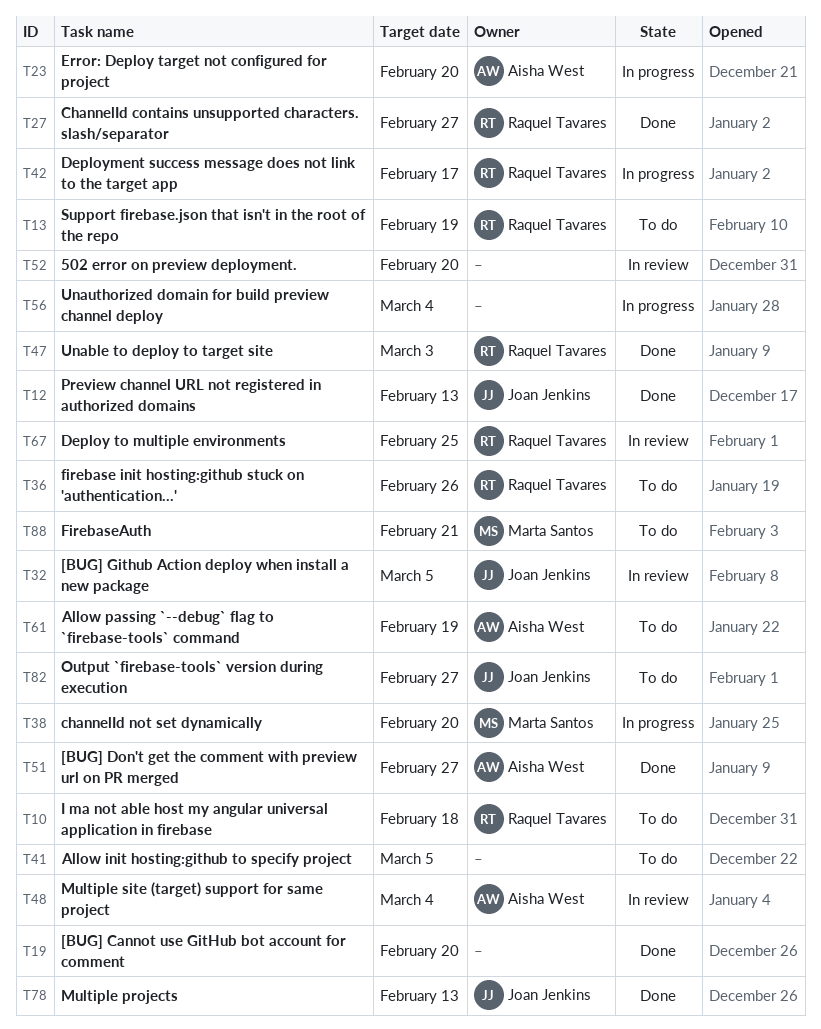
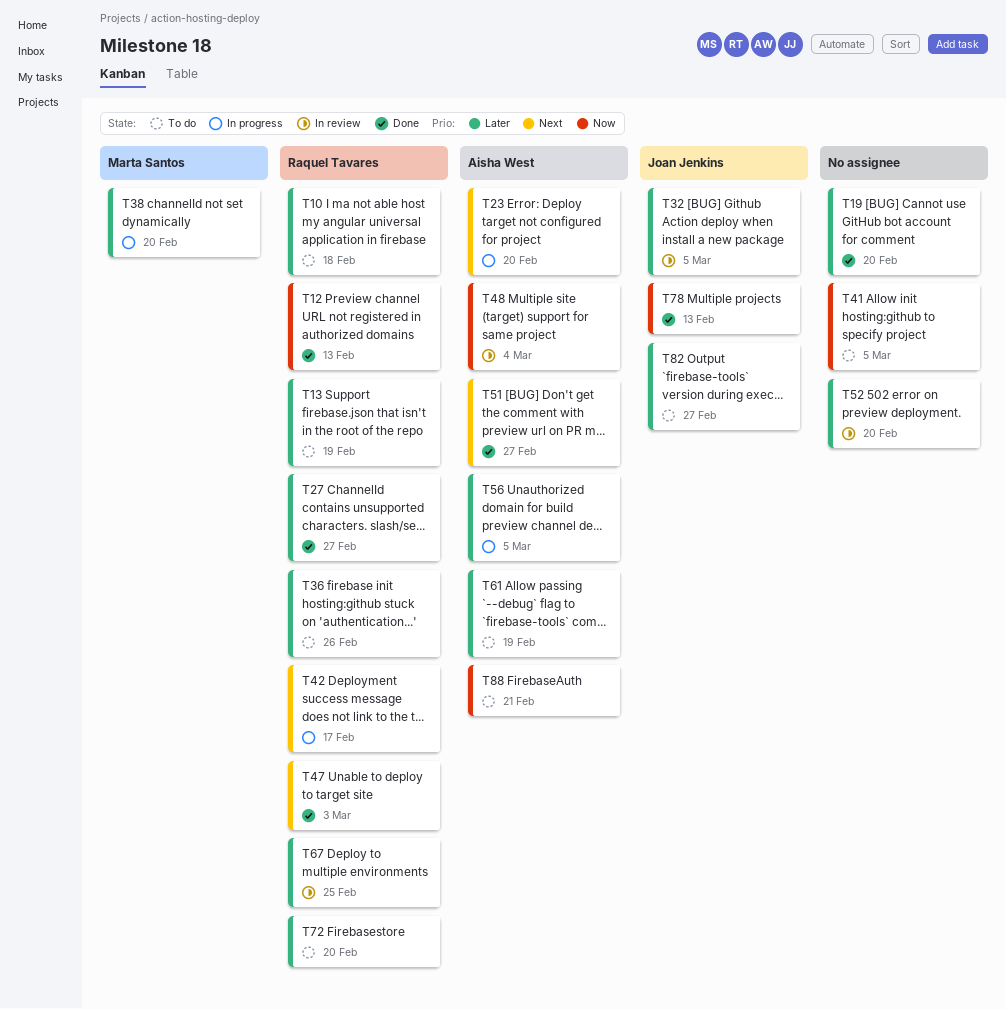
T12, owner: Joan Jenkins -> Raquel Tavares
T56, owner: none -> Aisha West
T56, due: Mar 4 -> Mar 5
T72: none -> present
T88, owner: Marta Santos -> Aisha West

